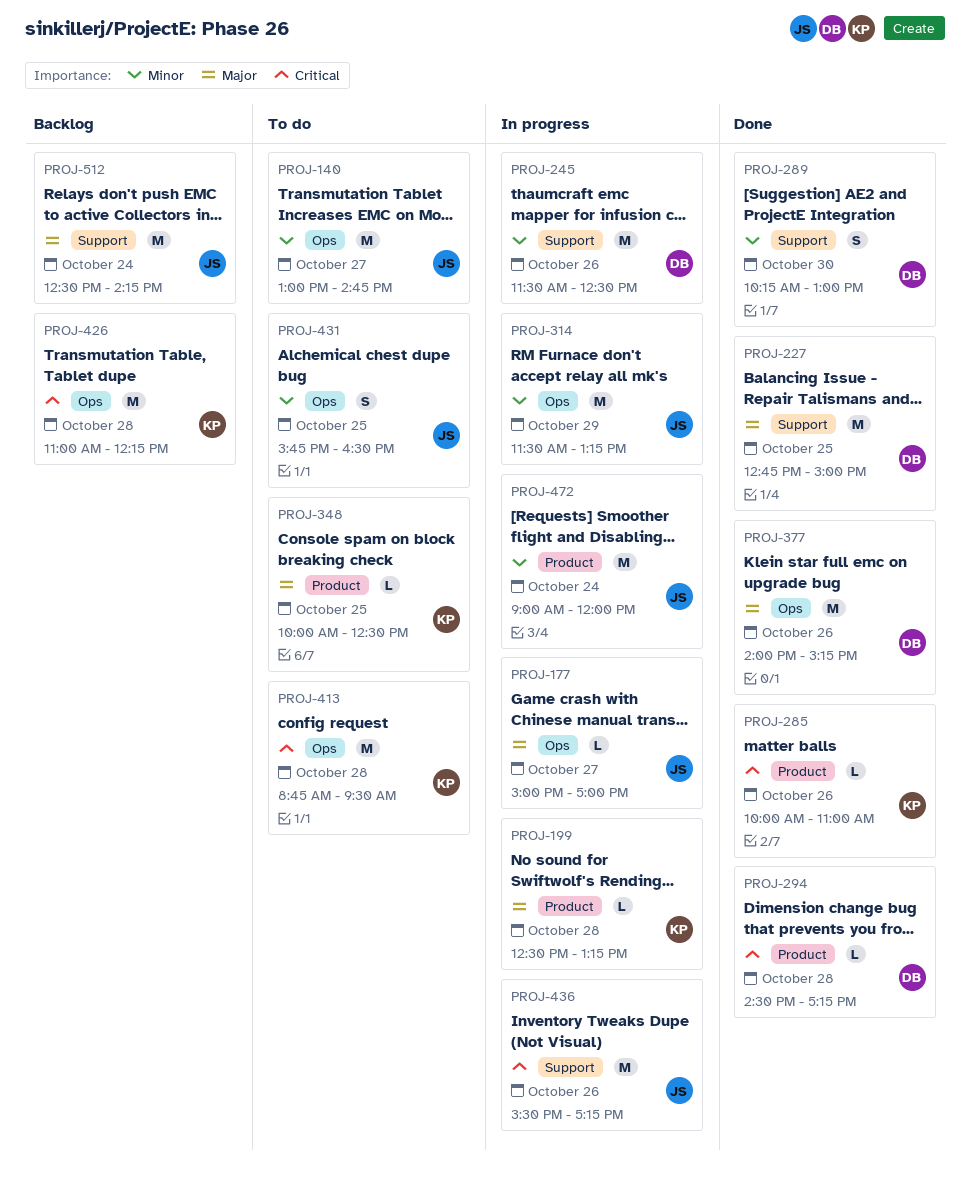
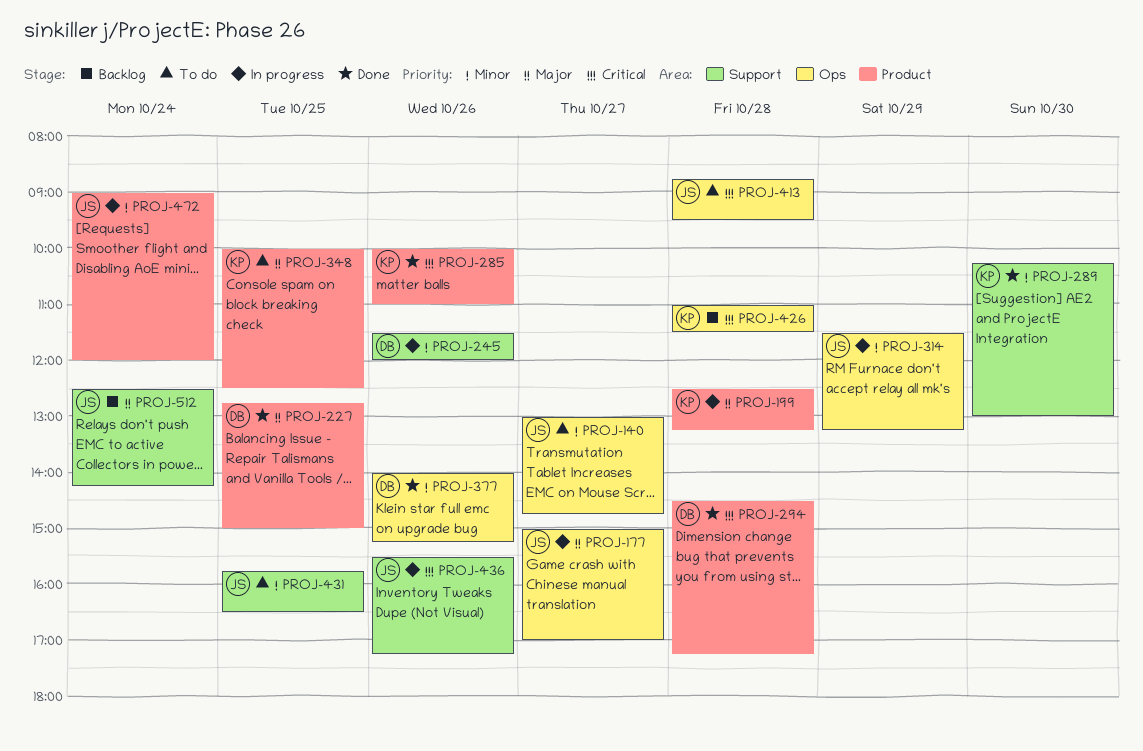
PROJ-227, label: Support -> Product
PROJ-245, ends: 12:30 -> 12:00
PROJ-289, owner: DB -> KP
PROJ-377, priority: Major -> Minor
PROJ-413, owner: KP -> JS
PROJ-426, ends: 12:15 -> 11:30
PROJ-431, label: Ops -> Support

